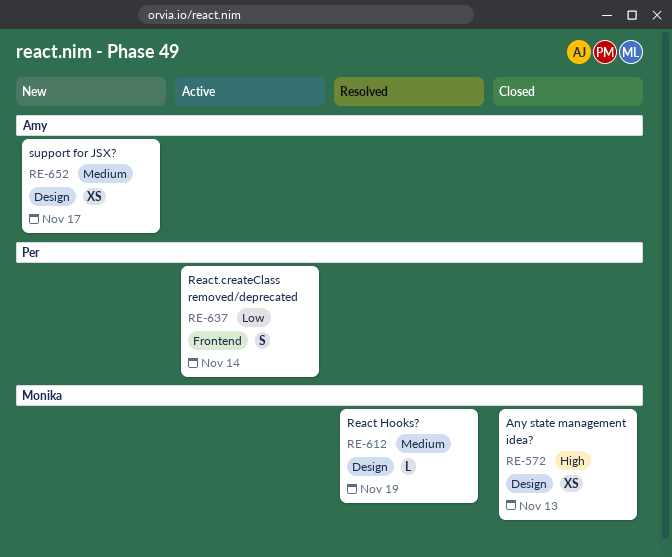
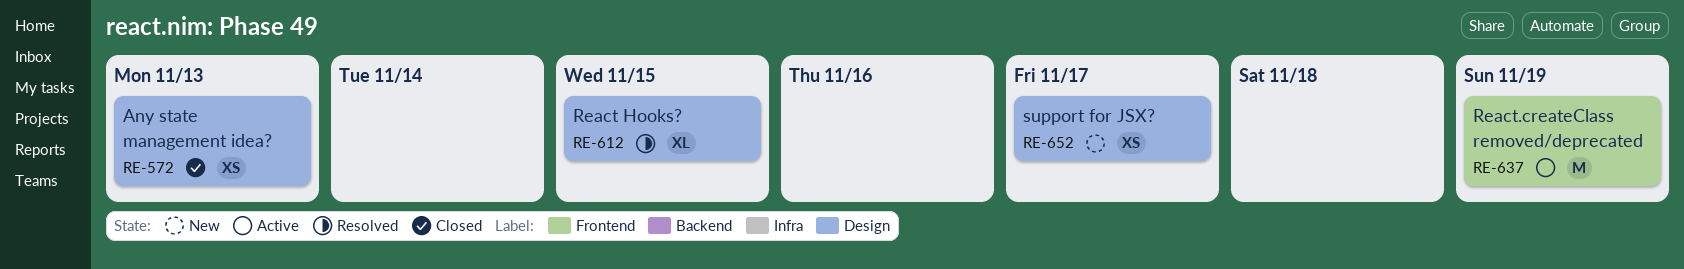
RE-612, estimate: L -> XL
RE-612, due: Nov 19 -> Nov 15
RE-637, estimate: S -> M
RE-637, due: Nov 14 -> Nov 19

